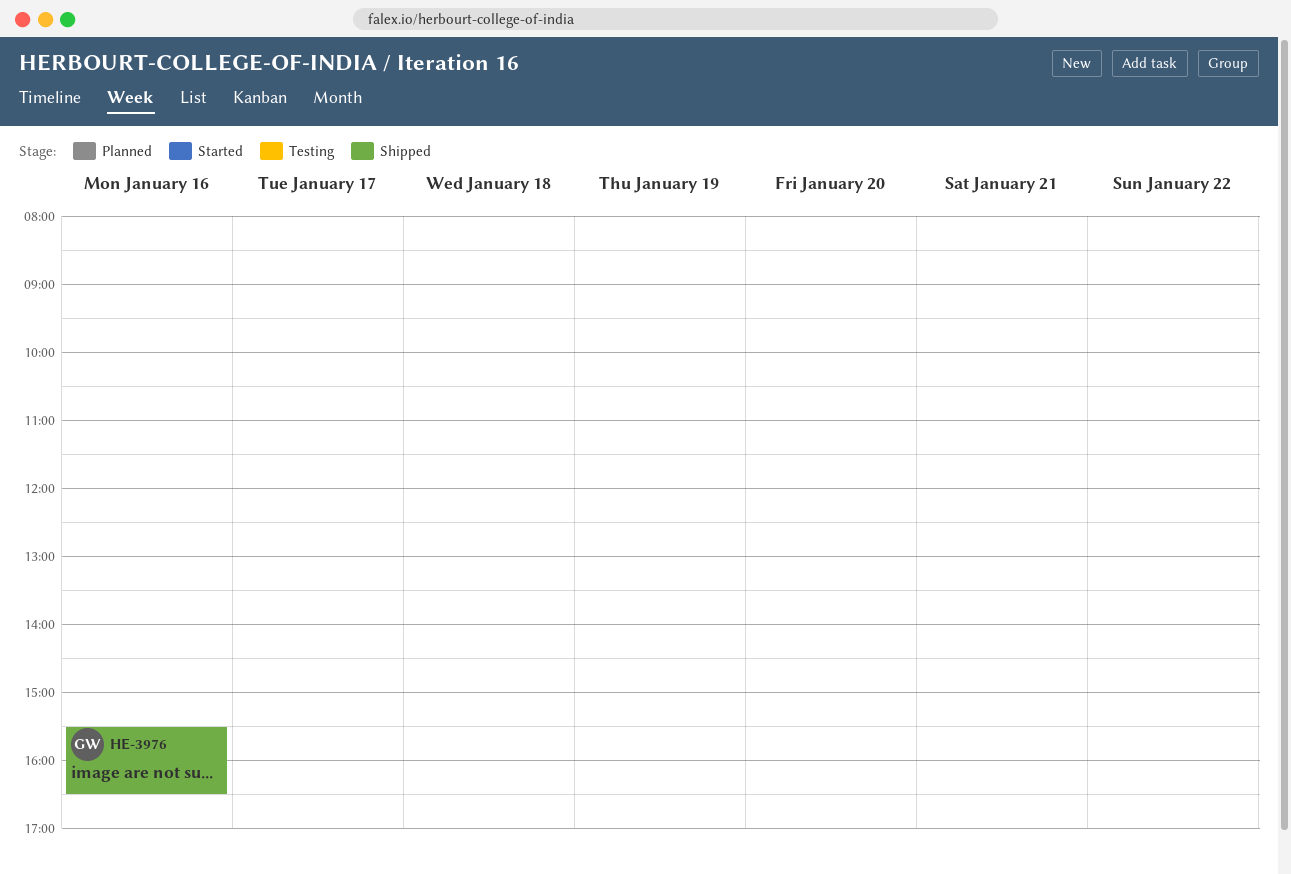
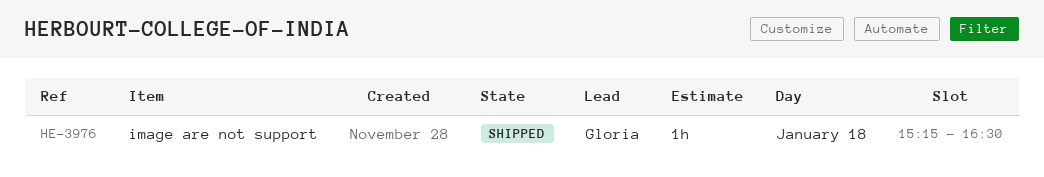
HE-3976, day: Jan 16 -> Jan 18
HE-3976, begins: 15:30 -> 15:15

